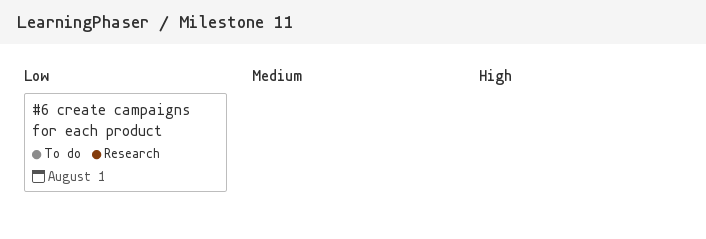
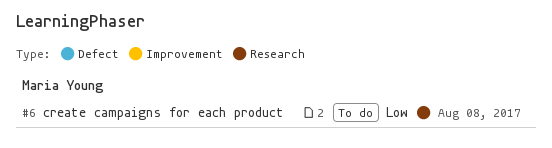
#6, due: Aug 1 -> Aug 8

